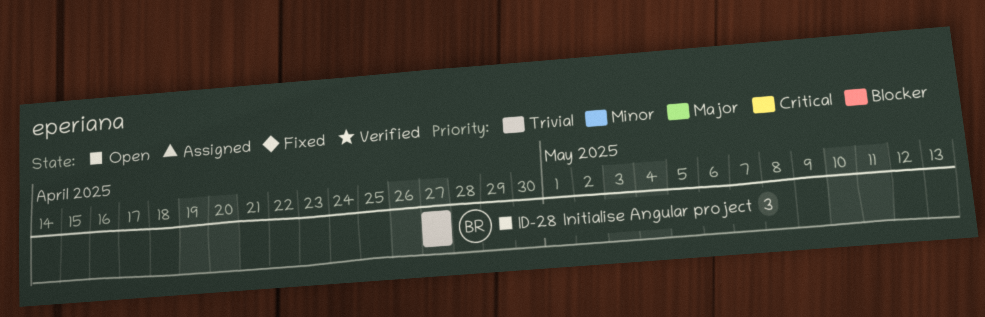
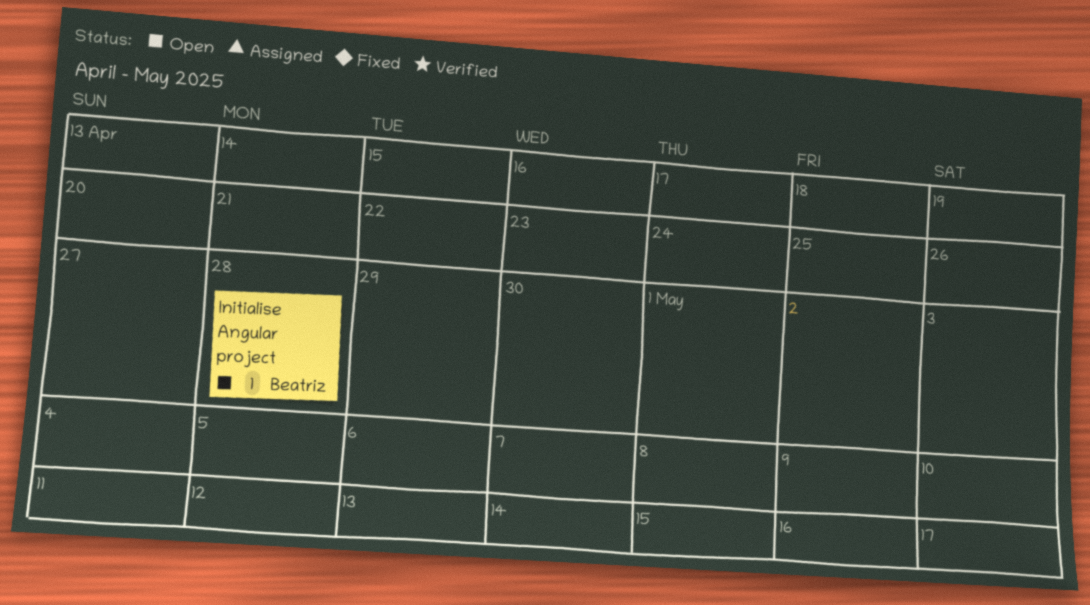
Initialise Angular project, estimate: 3 -> 1
Initialise Angular project, due: Apr 27 -> Apr 28

